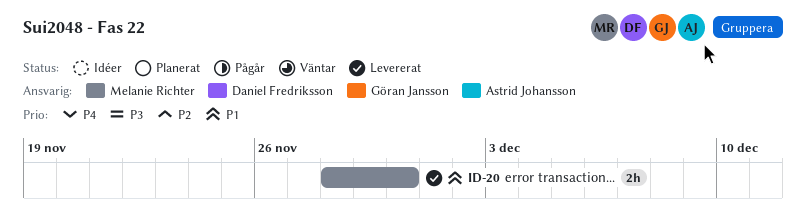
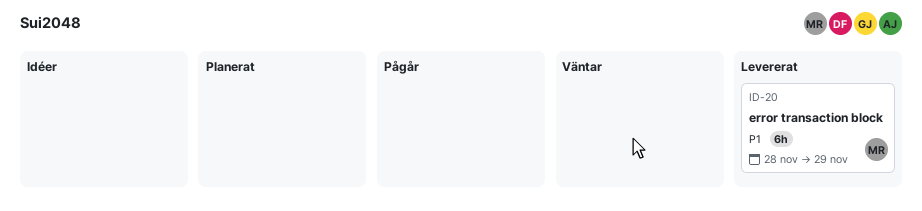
ID-20, estimate: 2h -> 6h
ID-20, due: Nov 30 -> Nov 29

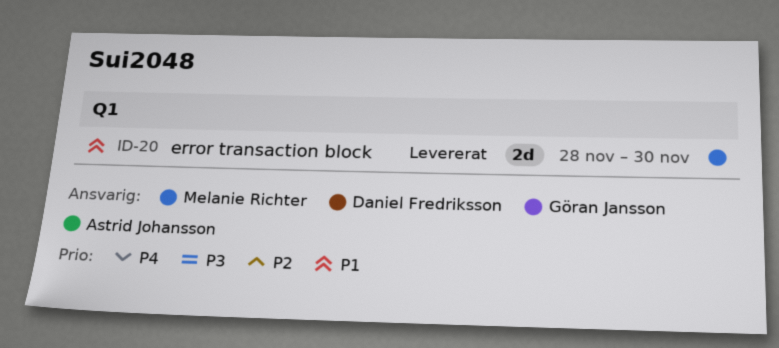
ID-20, estimate: 6h -> 2d
ID-20, due: Nov 29 -> Nov 30

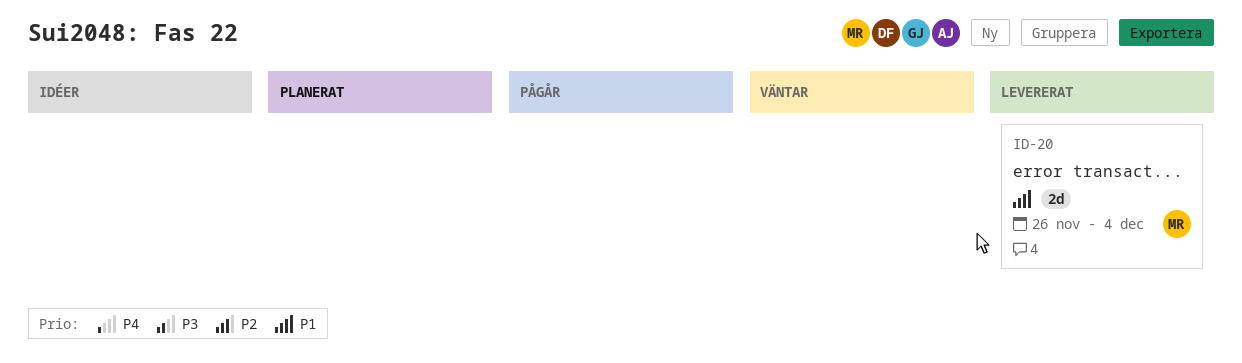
ID-20, start: Nov 28 -> Nov 26
ID-20, due: Nov 30 -> Dec 4

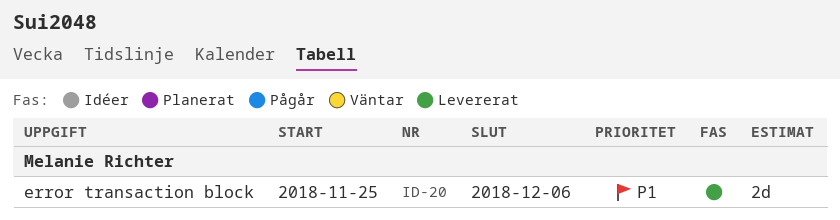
ID-20, start: Nov 26 -> Nov 25
ID-20, due: Dec 4 -> Dec 6

